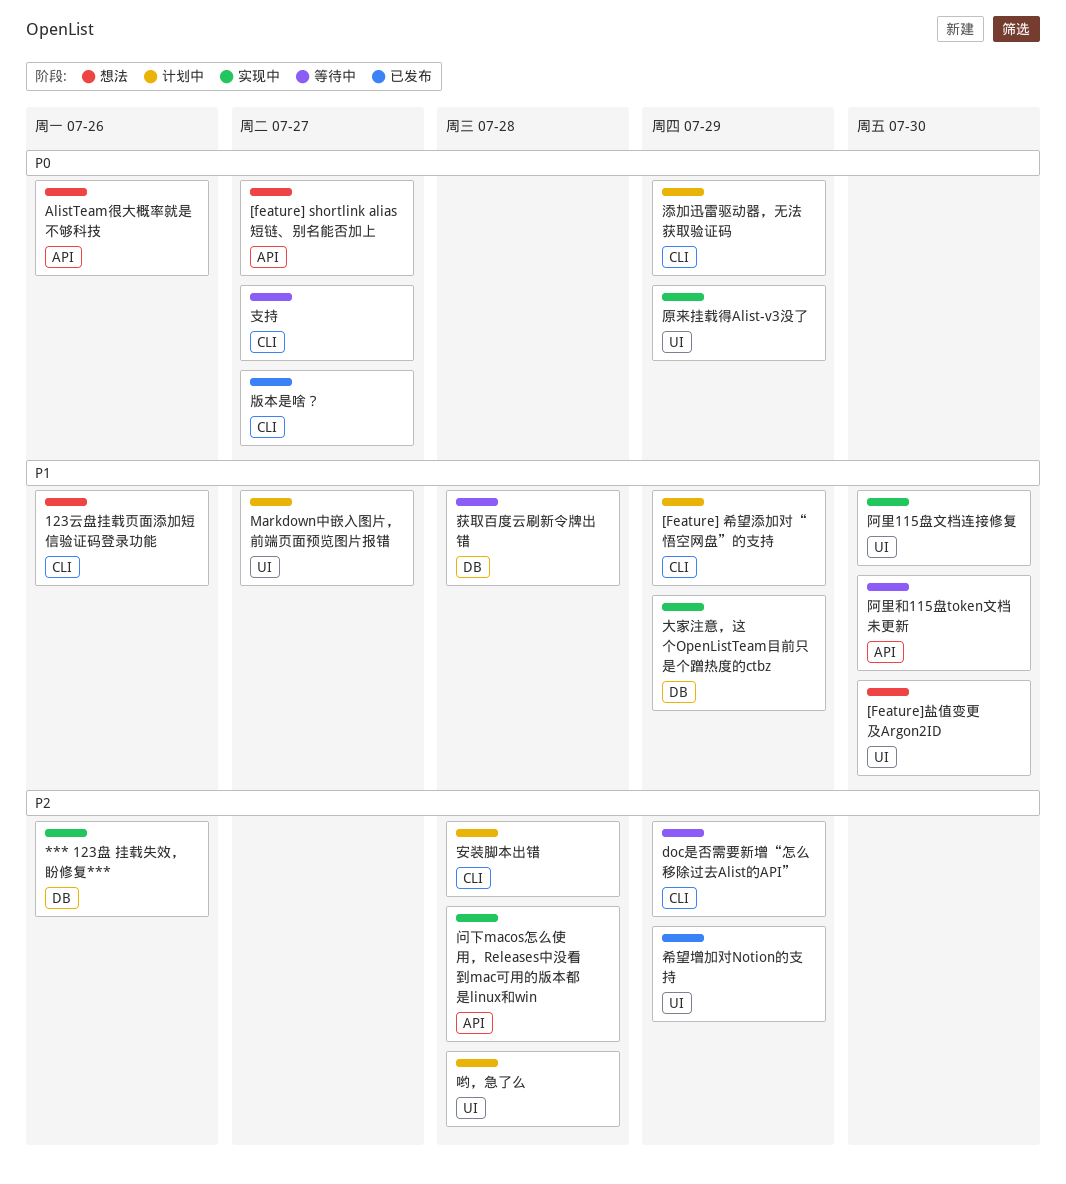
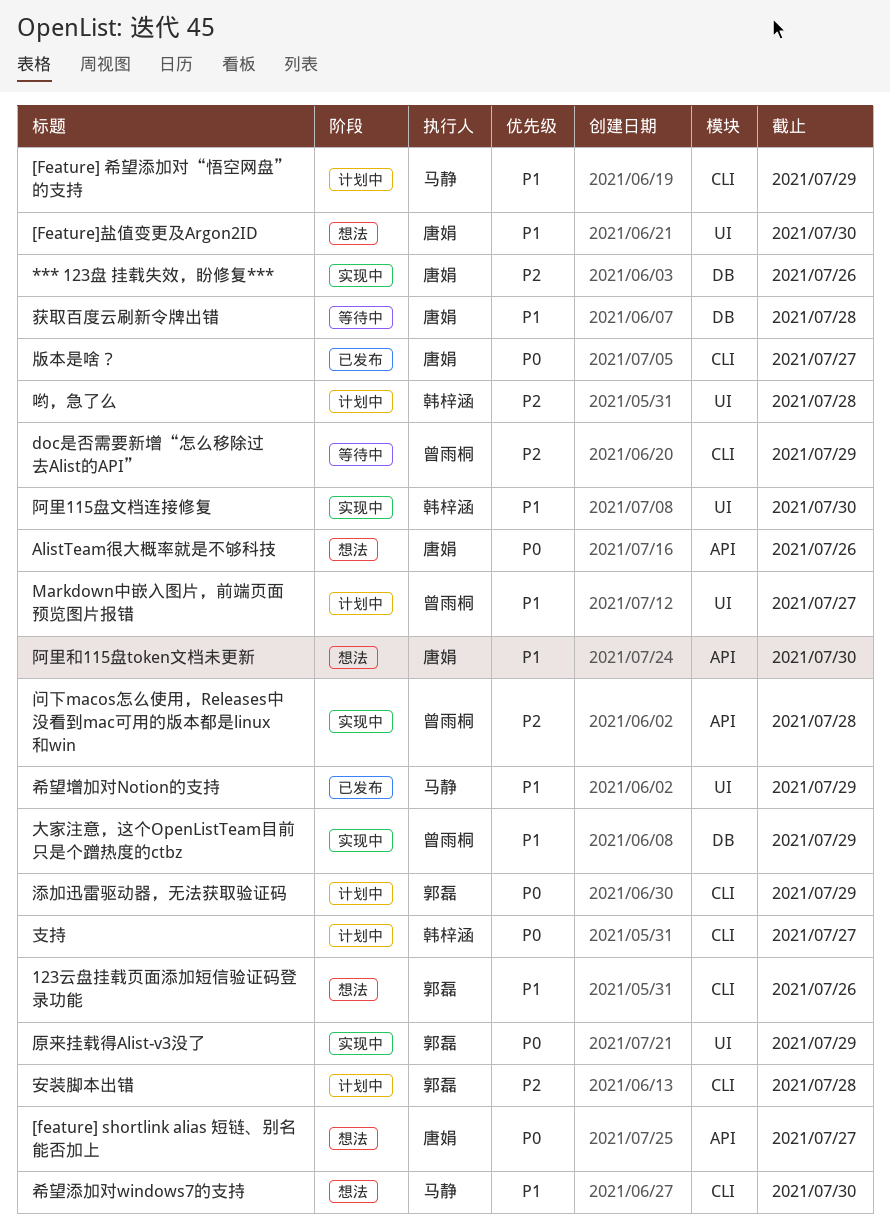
希望增加对Notion的支持, priority: P2 -> P1
希望添加对windows7的支持: none -> present
支持, status: 等待中 -> 计划中
阿里和115盘token文档未更新, status: 等待中 -> 想法

